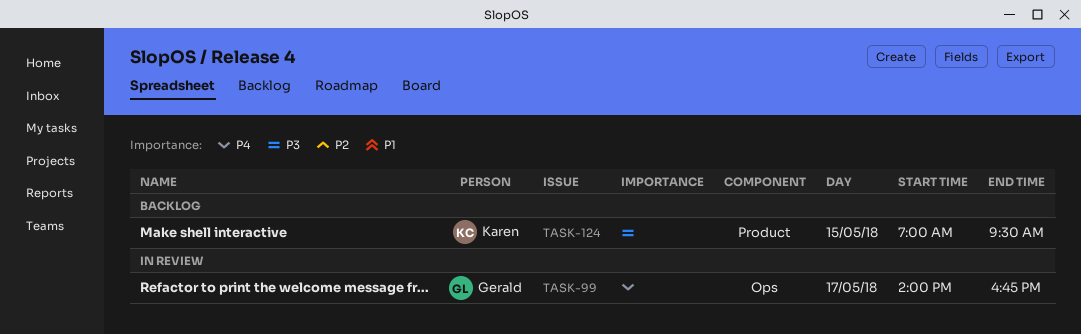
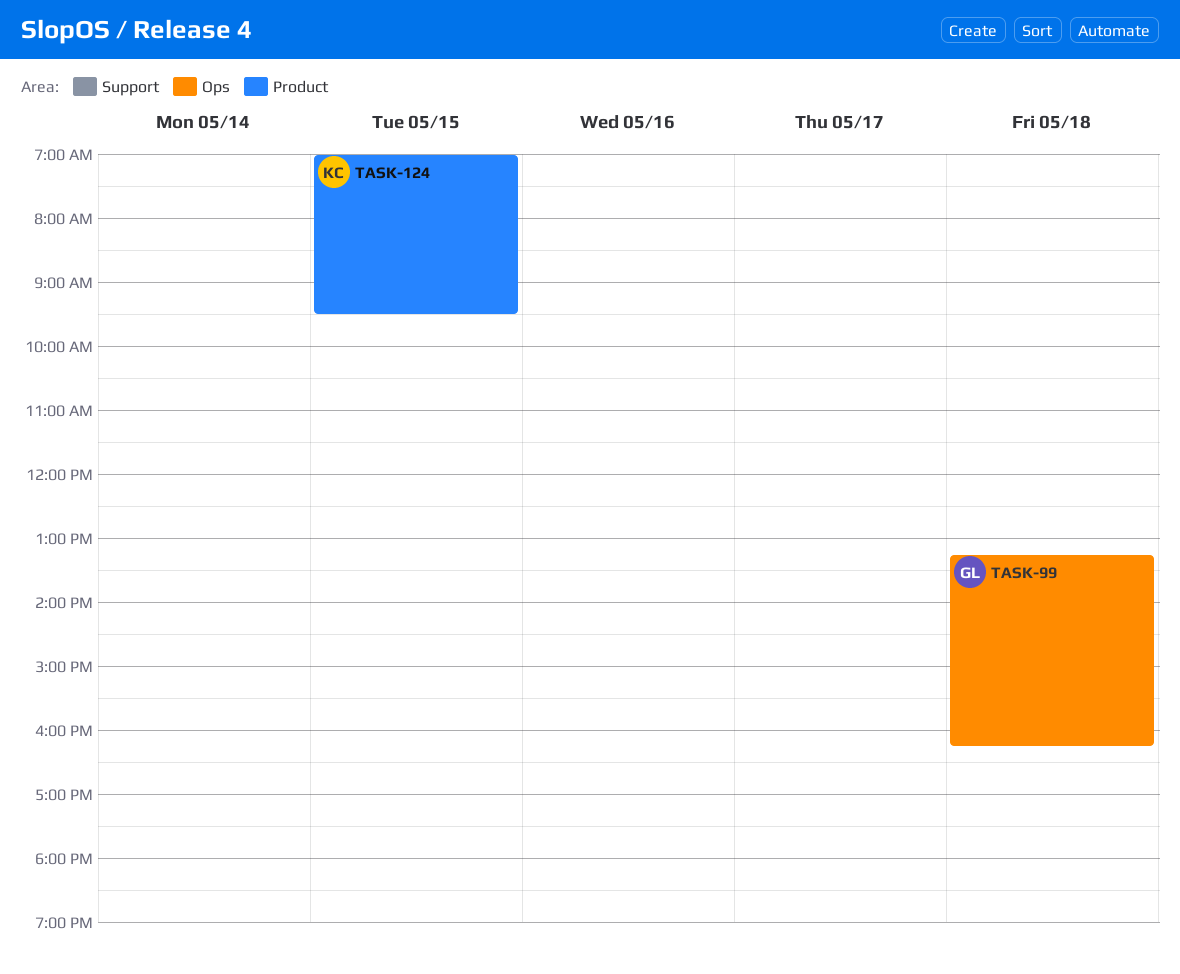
TASK-99, day: May 17 -> May 18
TASK-99, begins: 14:00 -> 13:15
TASK-99, ends: 16:45 -> 16:15

